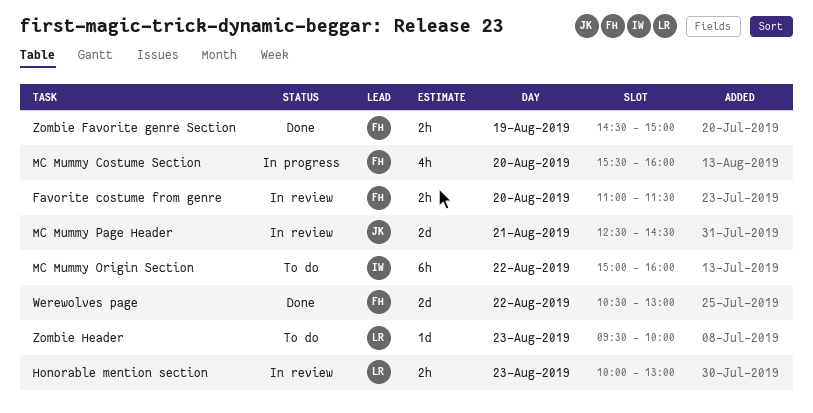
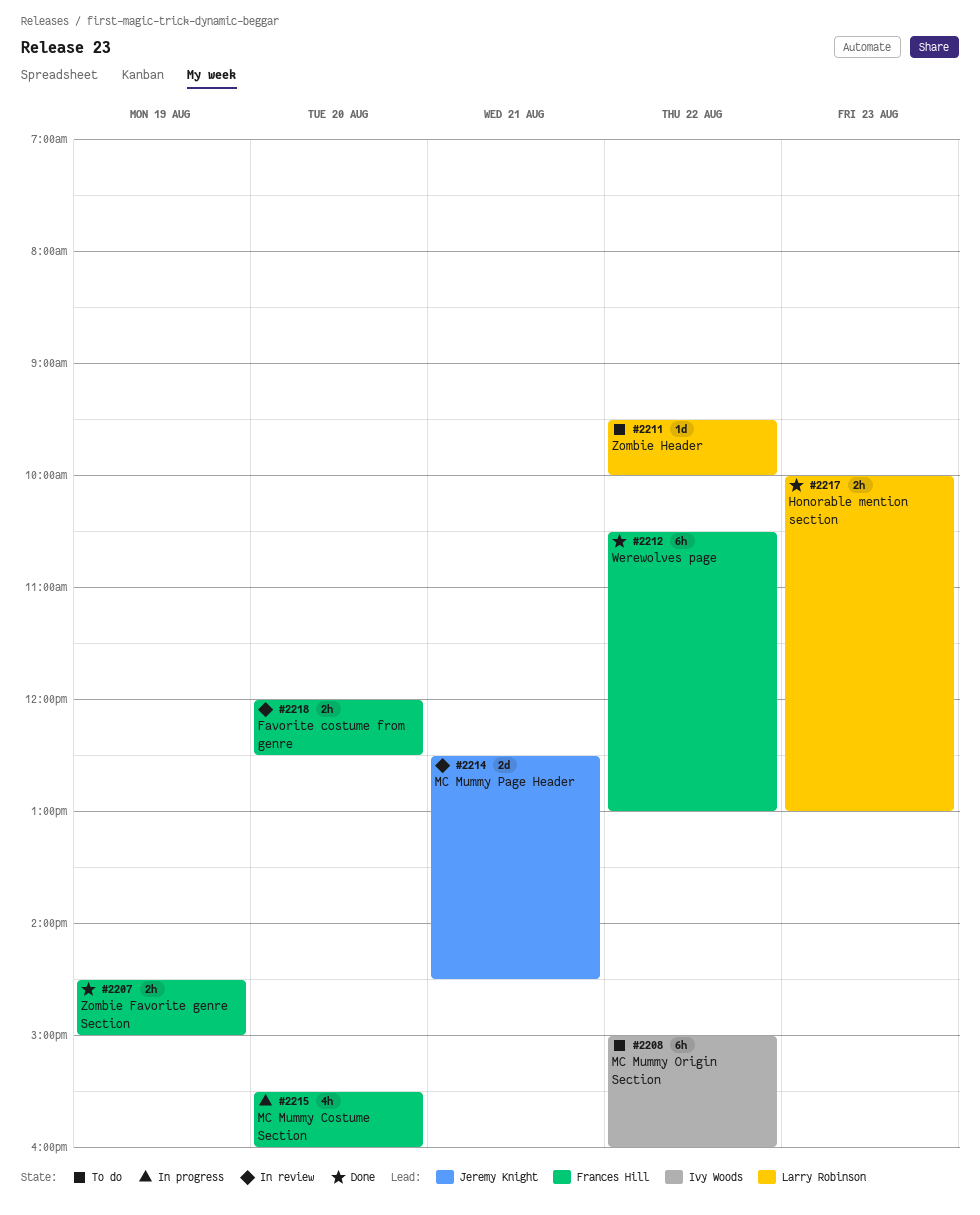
Favorite costume from genre, begins: 11:00 -> 12:00
Favorite costume from genre, ends: 11:30 -> 12:30
Honorable mention section, status: In review -> Done
Werewolves page, estimate: 2d -> 6h
Zombie Header, day: Aug 23 -> Aug 22

